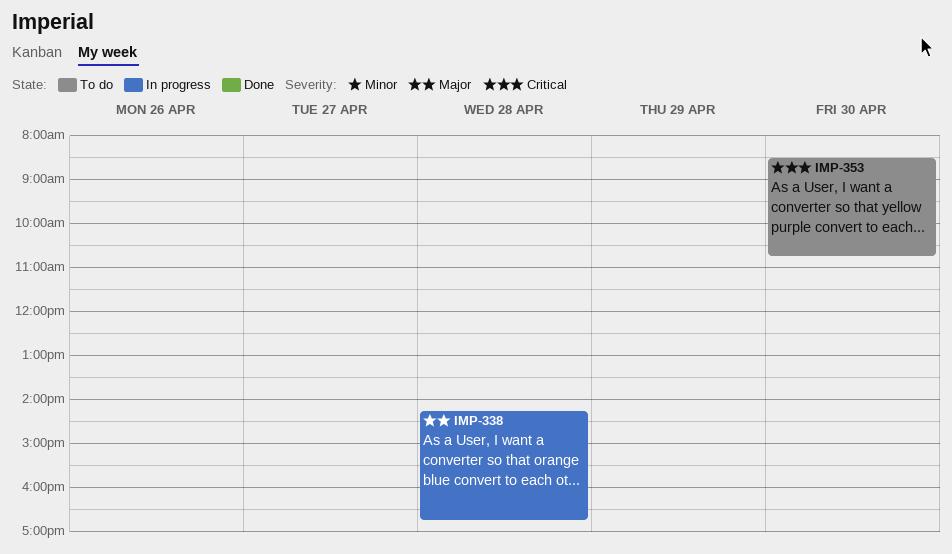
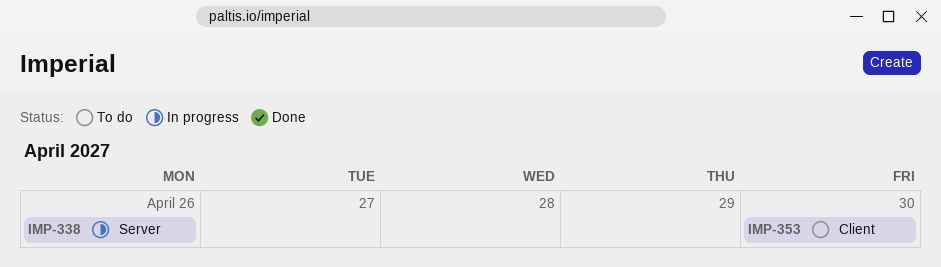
IMP-338, day: Apr 28 -> Apr 26

